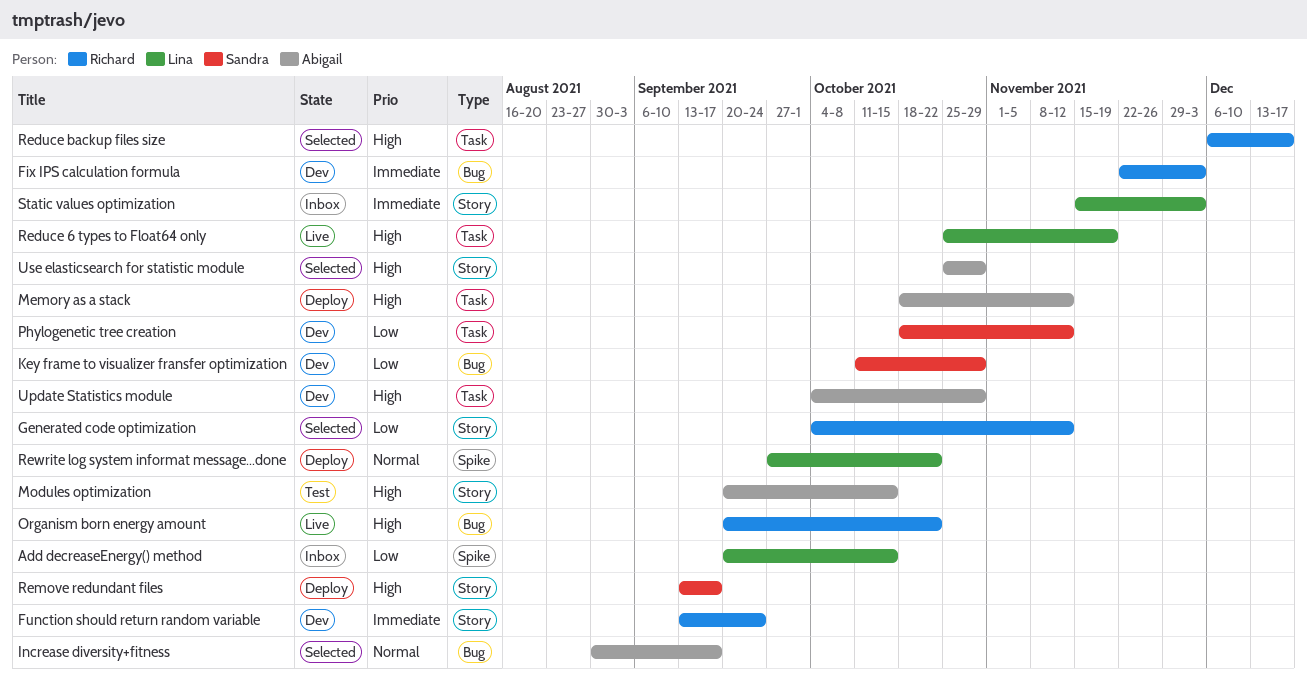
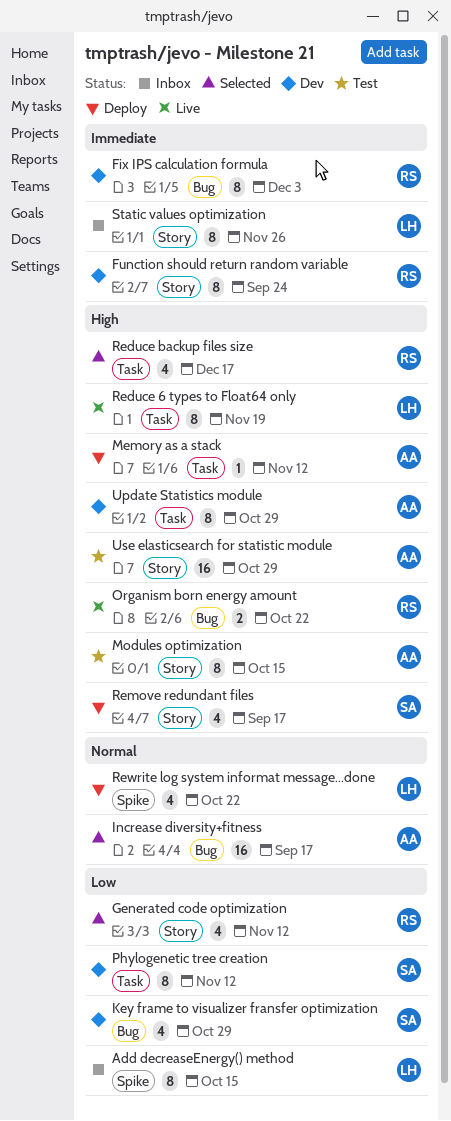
Static values optimization, due: Dec 3 -> Nov 26
Use elasticsearch for statistic module, status: Selected -> Test

